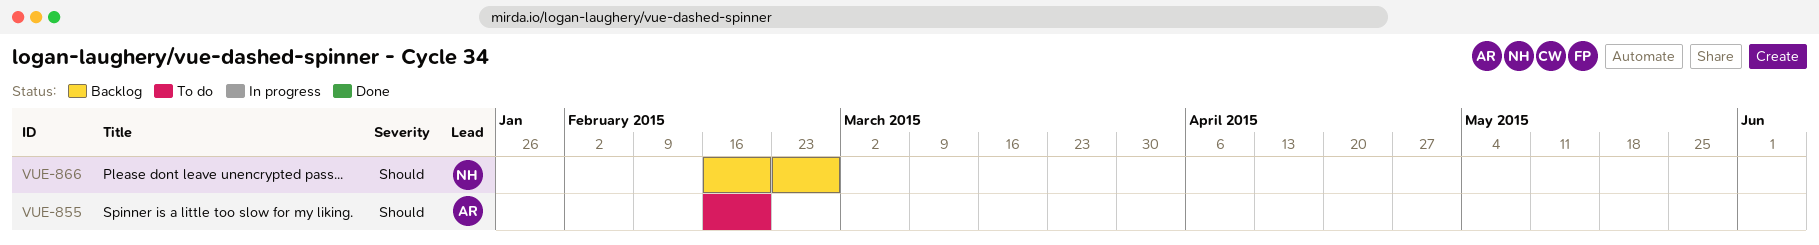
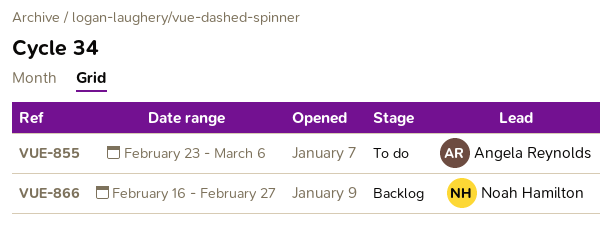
VUE-855, start: Feb 16 -> Feb 23
VUE-855, due: Feb 20 -> Mar 6

